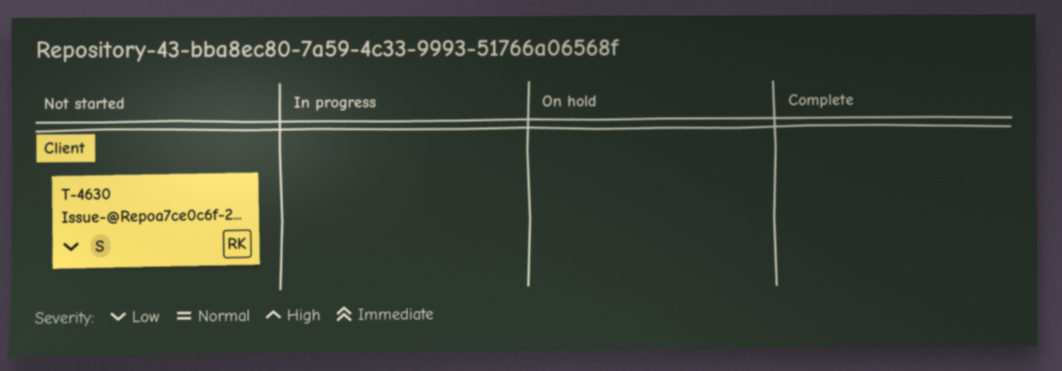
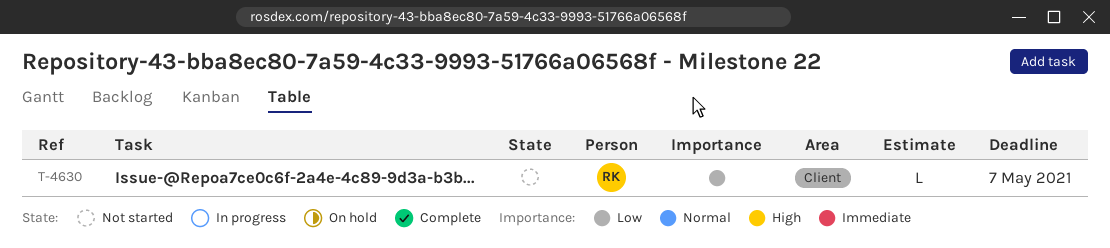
T-4630, estimate: S -> L

